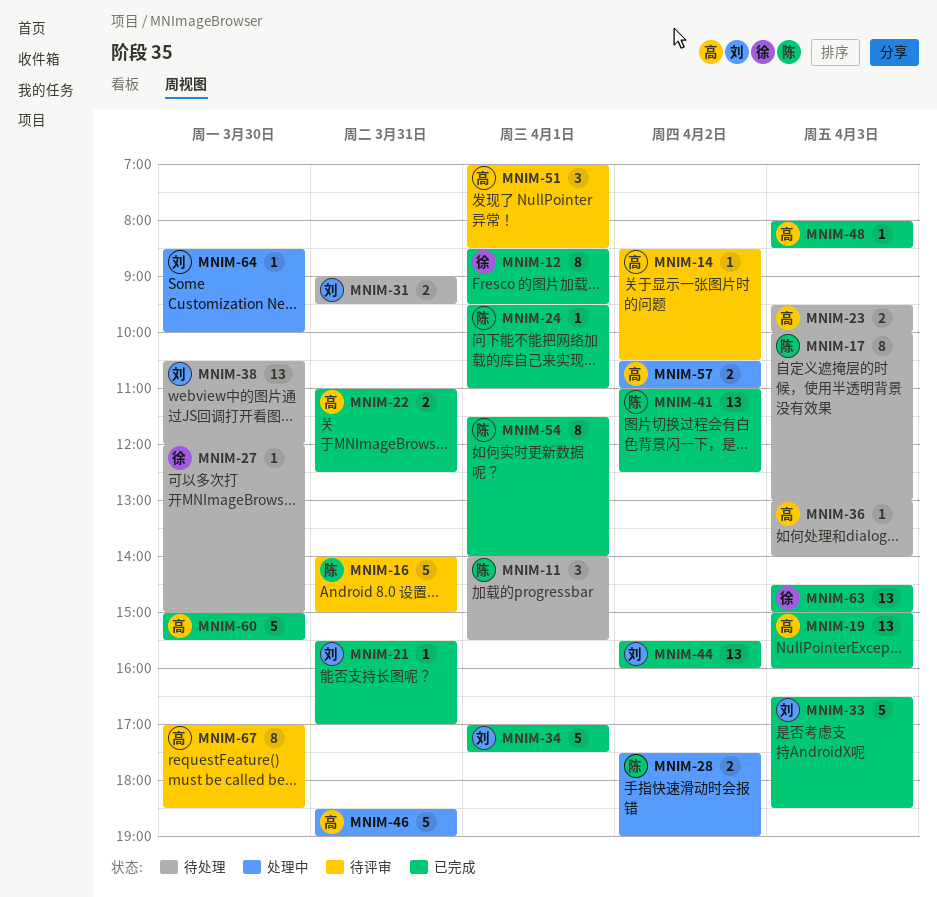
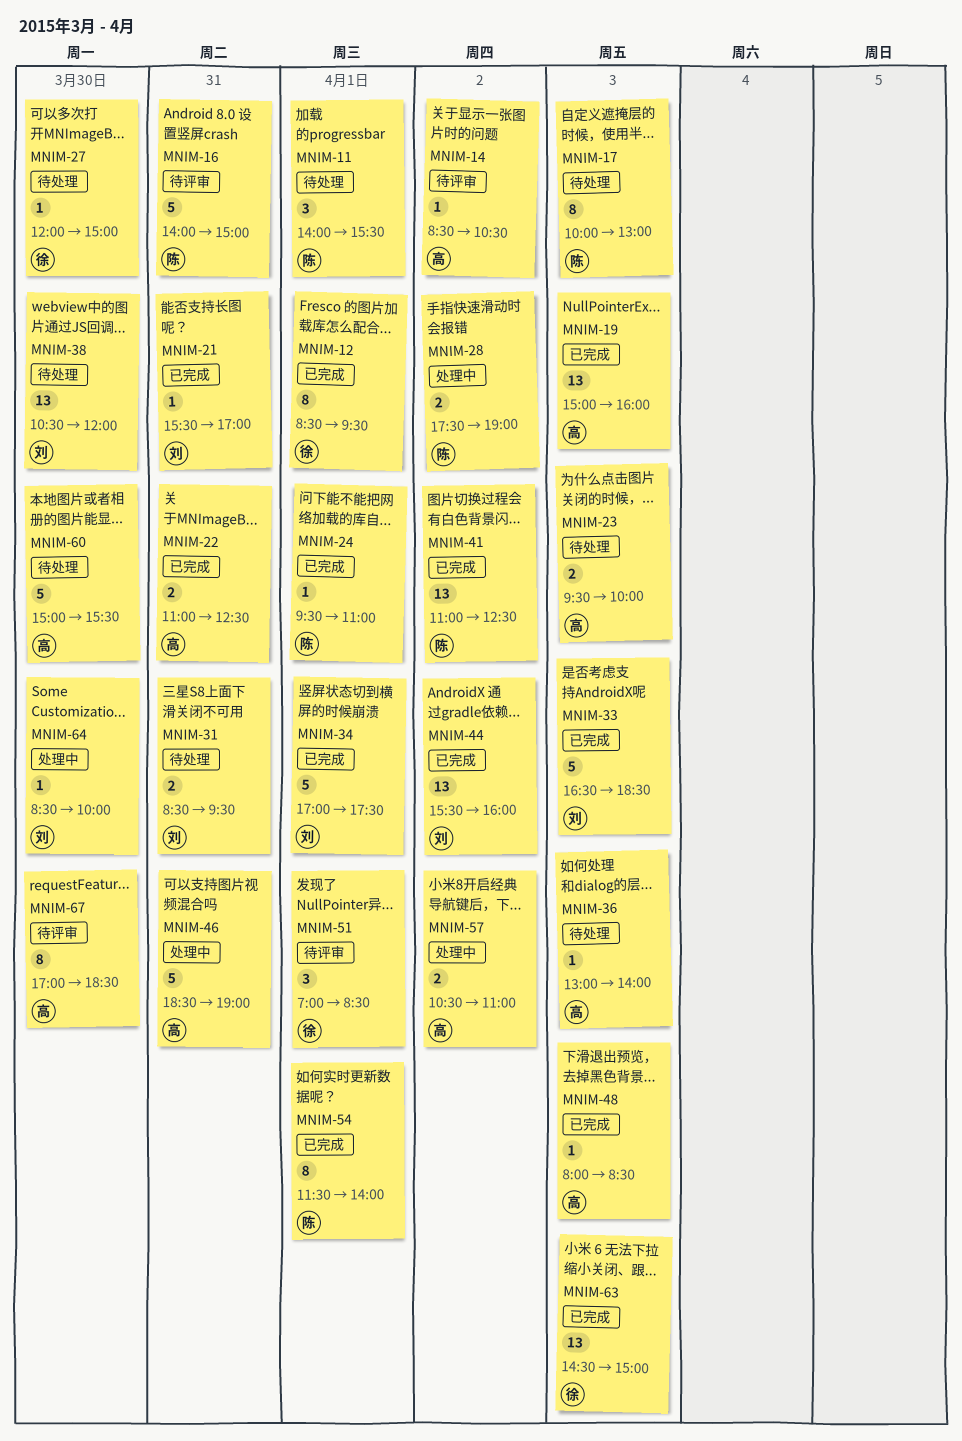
MNIM-31, begins: 09:00 -> 08:30
MNIM-51, owner: 高 -> 徐
MNIM-60, status: 已完成 -> 待处理

